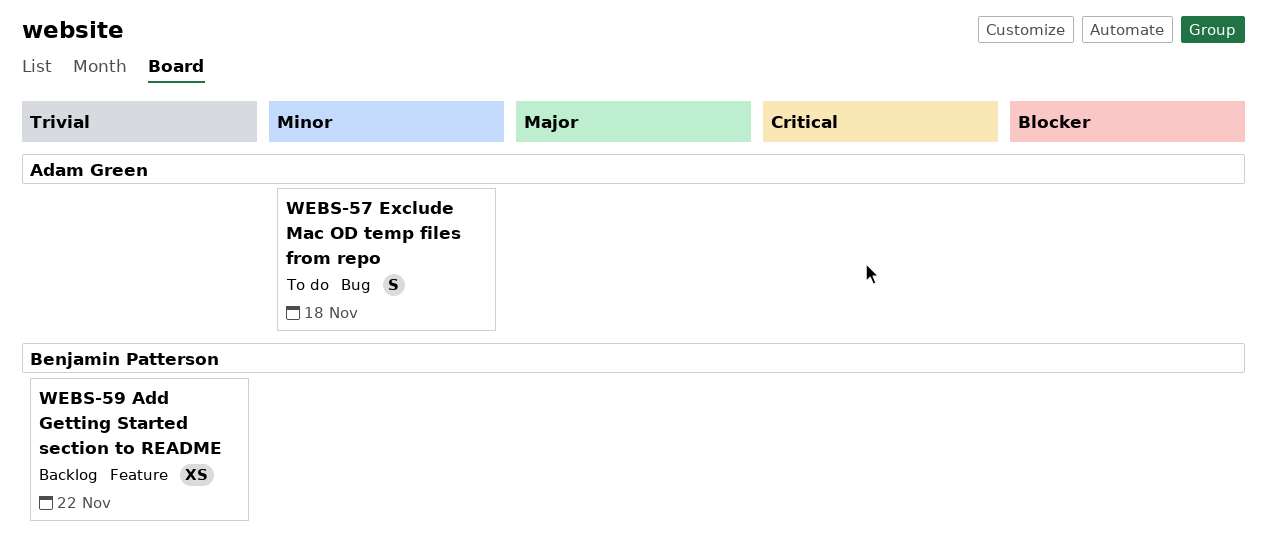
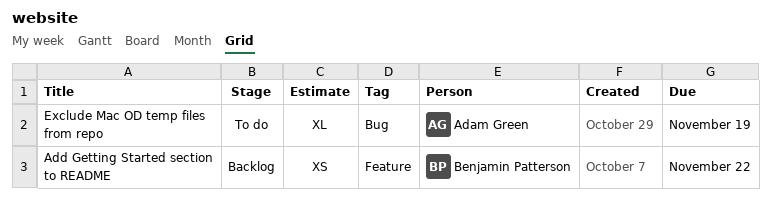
Exclude Mac OD temp files from repo, estimate: S -> XL
Exclude Mac OD temp files from repo, due: Nov 18 -> Nov 19

